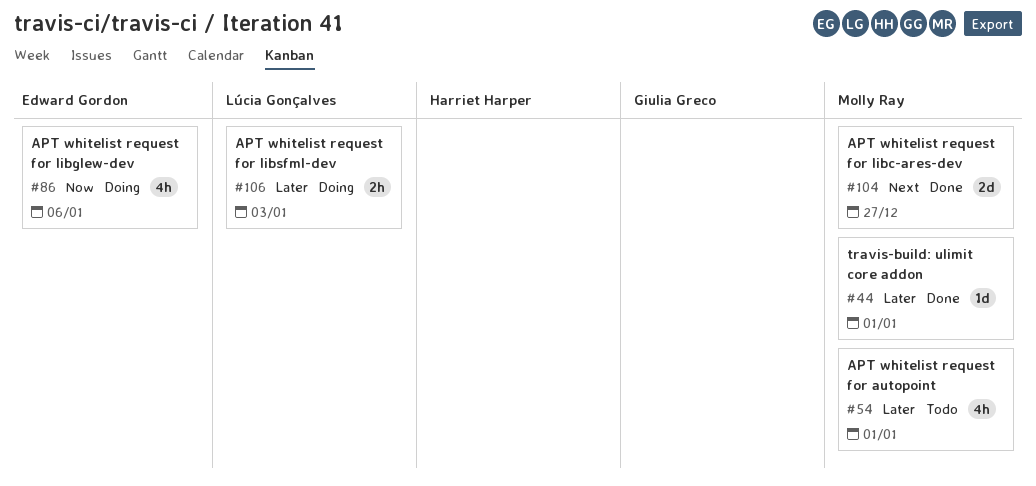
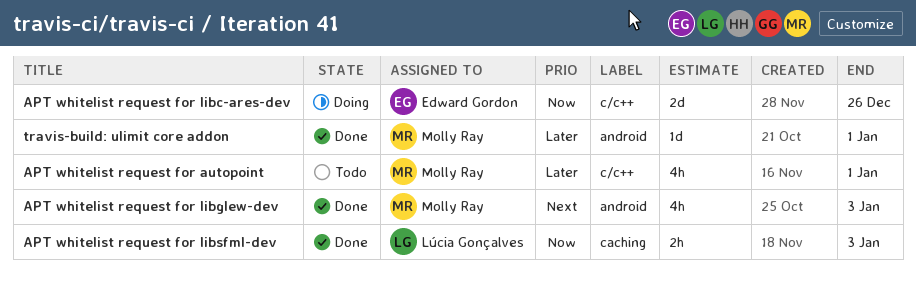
APT whitelist request for libc-ares-dev, status: Done -> Doing
APT whitelist request for libc-ares-dev, owner: Molly Ray -> Edward Gordon
APT whitelist request for libc-ares-dev, priority: Next -> Now
APT whitelist request for libc-ares-dev, due: Dec 27 -> Dec 26
APT whitelist request for libglew-dev, status: Doing -> Done
APT whitelist request for libglew-dev, owner: Edward Gordon -> Molly Ray
APT whitelist request for libglew-dev, priority: Now -> Next
APT whitelist request for libglew-dev, due: Jan 6 -> Jan 3
APT whitelist request for libsfml-dev, status: Doing -> Done
APT whitelist request for libsfml-dev, priority: Later -> Now

